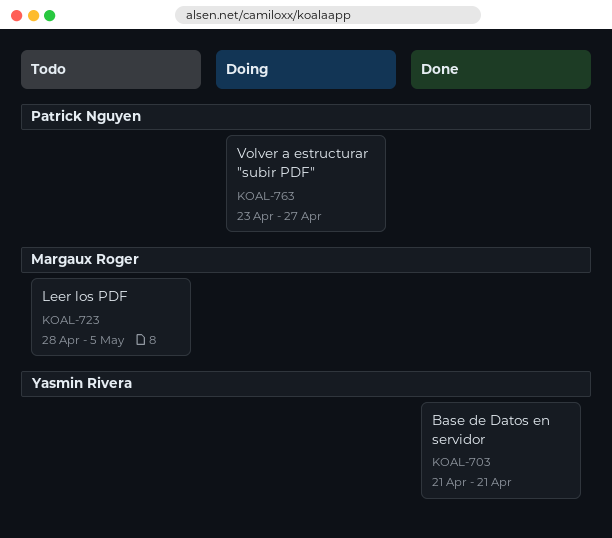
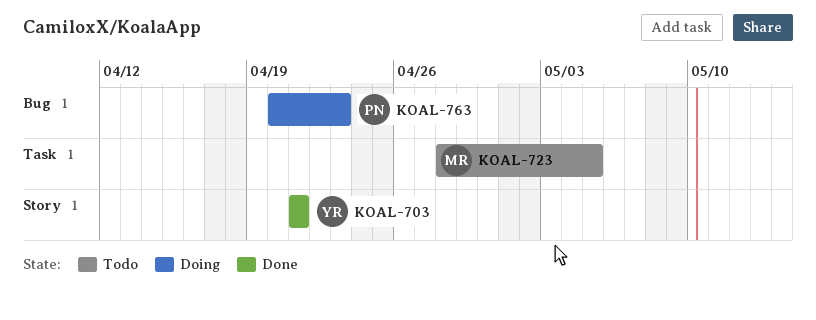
KOAL-763, start: Apr 23 -> Apr 20
KOAL-763, due: Apr 27 -> Apr 23

